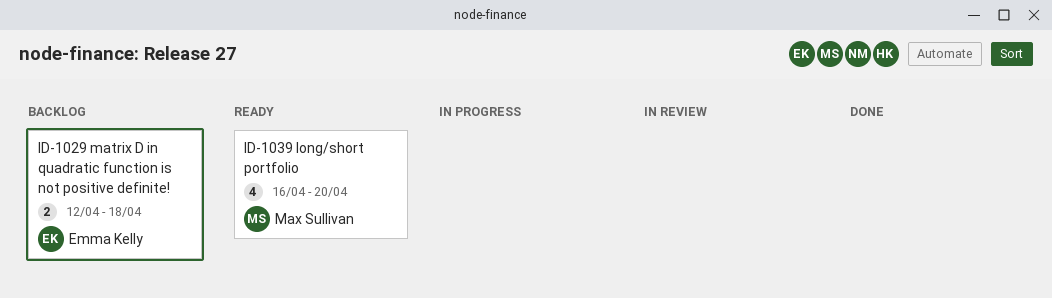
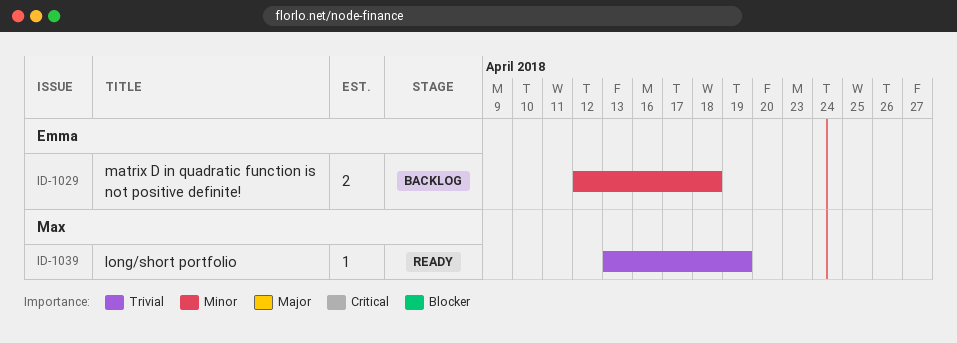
ID-1039, estimate: 4 -> 1
ID-1039, start: Apr 16 -> Apr 13
ID-1039, due: Apr 20 -> Apr 19

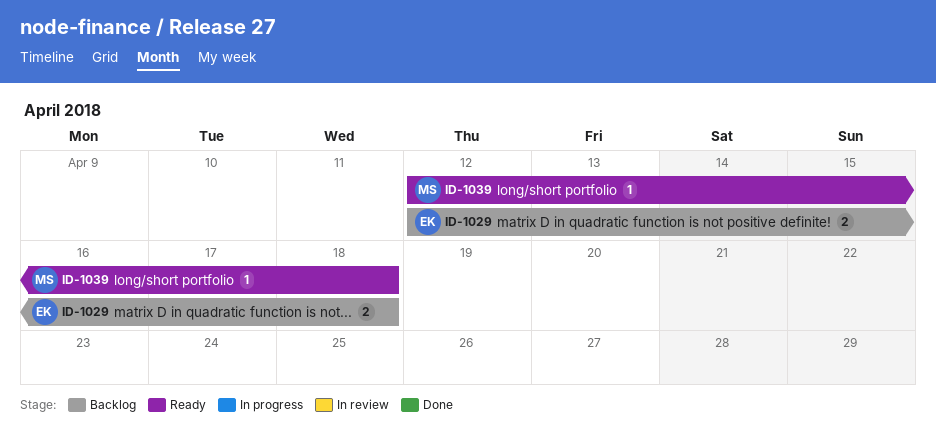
ID-1039, start: Apr 13 -> Apr 12
ID-1039, due: Apr 19 -> Apr 18

